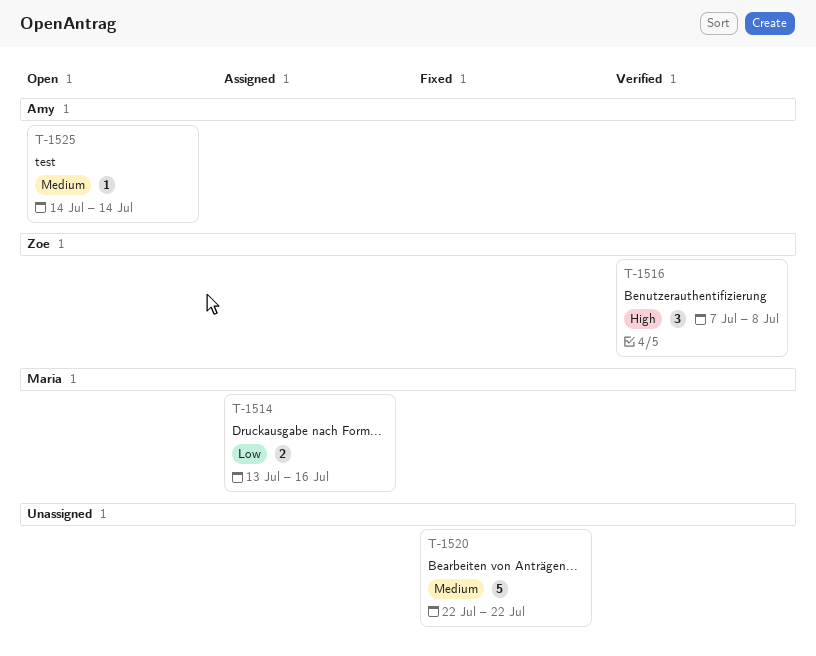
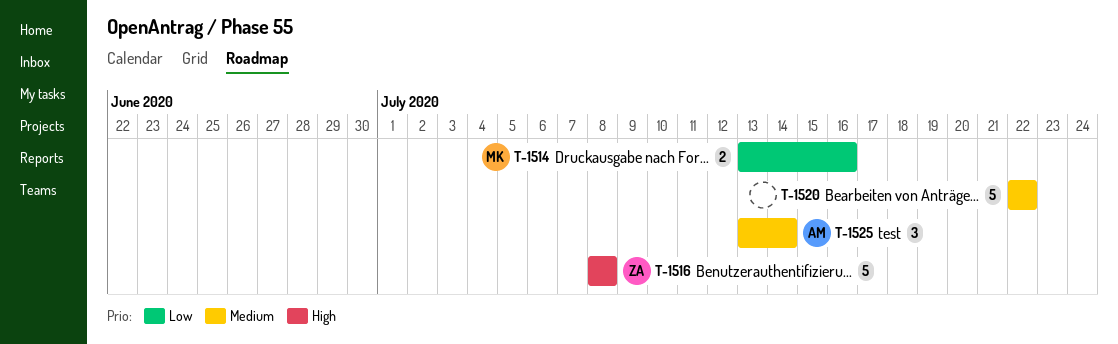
T-1516, estimate: 3 -> 5
T-1516, start: Jul 7 -> Jul 8
T-1525, estimate: 1 -> 3
T-1525, start: Jul 14 -> Jul 13

